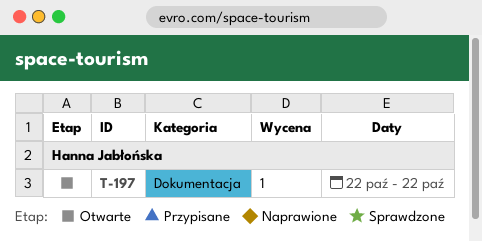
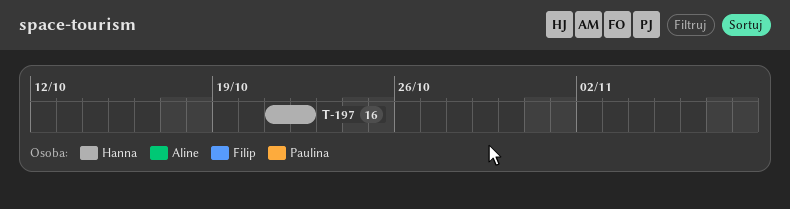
T-197, estimate: 1 -> 16
T-197, start: Oct 22 -> Oct 21

